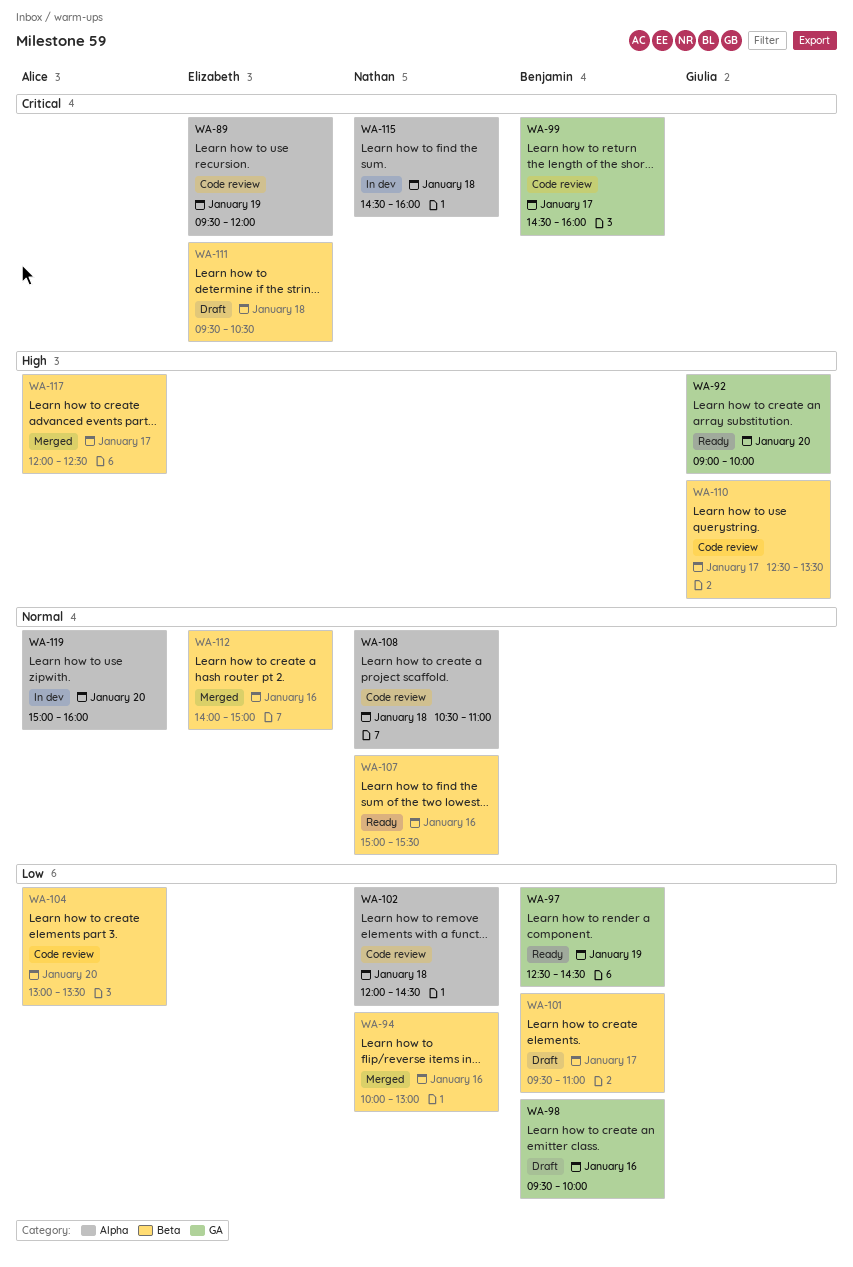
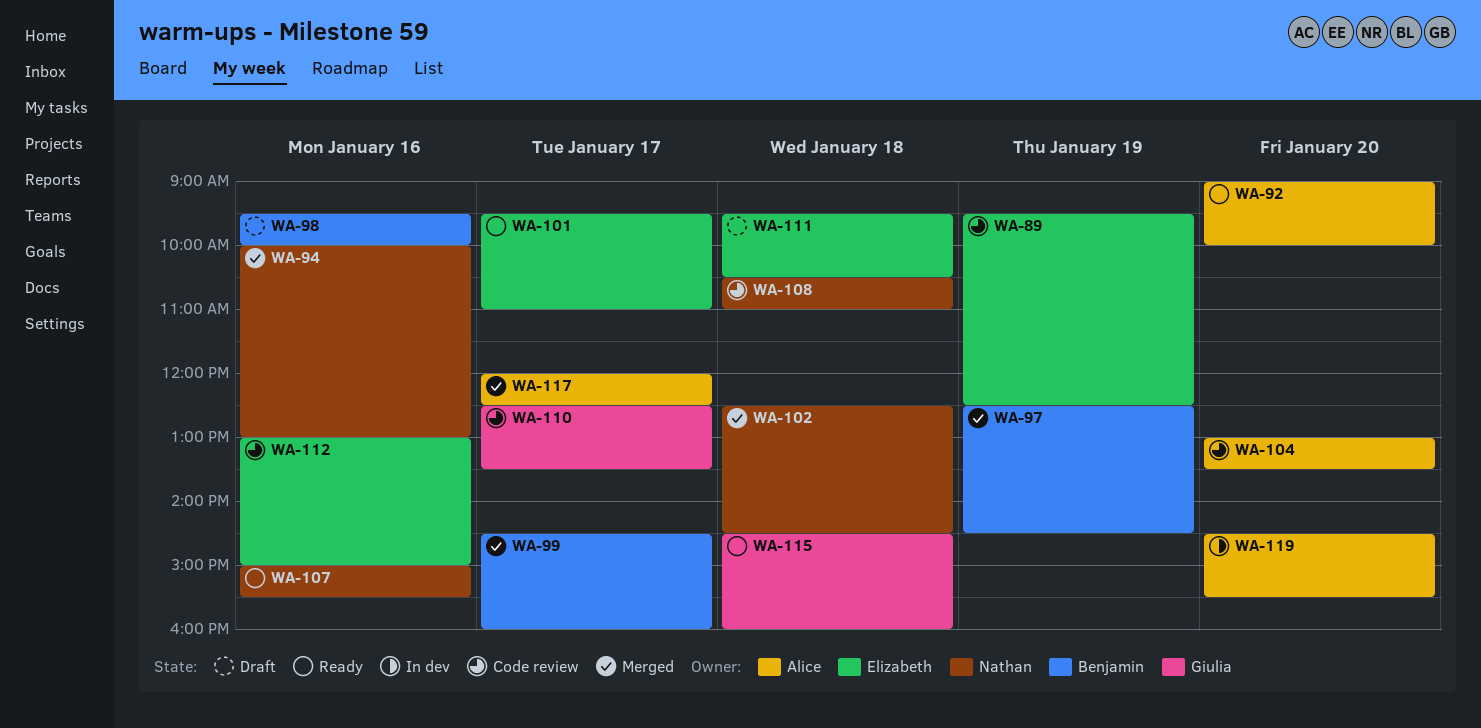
WA-89, ends: 12:00 -> 12:30
WA-92, owner: Giulia -> Alice
WA-97, status: Ready -> Merged
WA-99, status: Code review -> Merged
WA-101, status: Draft -> Ready
WA-101, owner: Benjamin -> Elizabeth
WA-102, status: Code review -> Merged
WA-102, begins: 12:00 -> 12:30
WA-112, status: Merged -> Code review
WA-112, begins: 14:00 -> 13:00
WA-115, status: In dev -> Ready
WA-115, owner: Nathan -> Giulia
WA-119, begins: 15:00 -> 14:30
WA-119, ends: 16:00 -> 15:30

